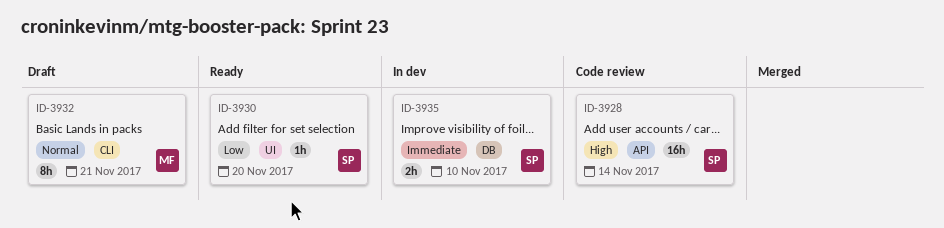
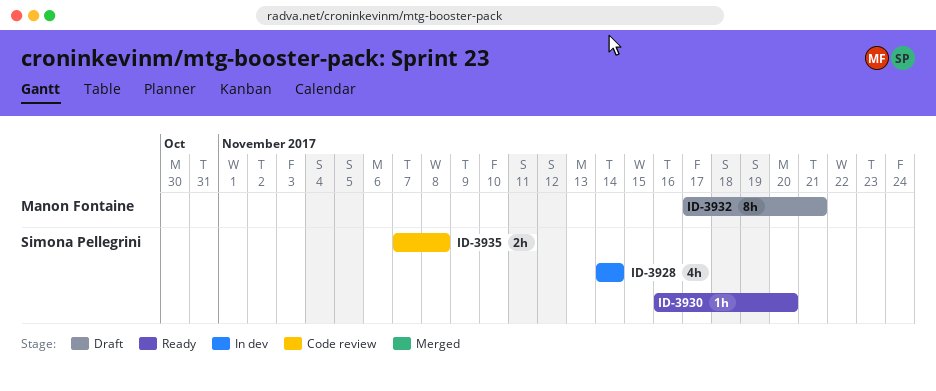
ID-3928, status: Code review -> In dev
ID-3928, estimate: 16h -> 4h
ID-3935, status: In dev -> Code review
ID-3935, due: Nov 10 -> Nov 8

